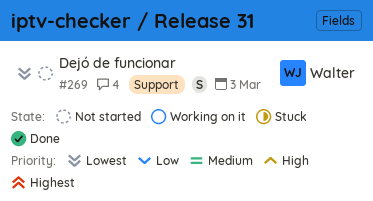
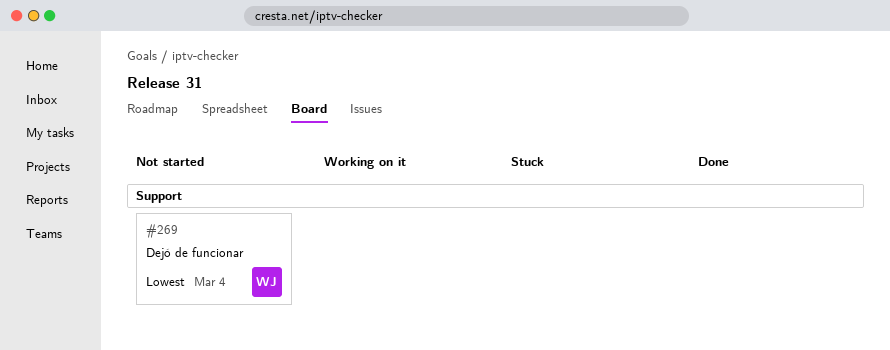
#269, due: Mar 3 -> Mar 4

